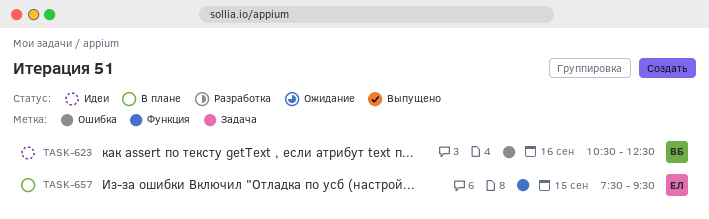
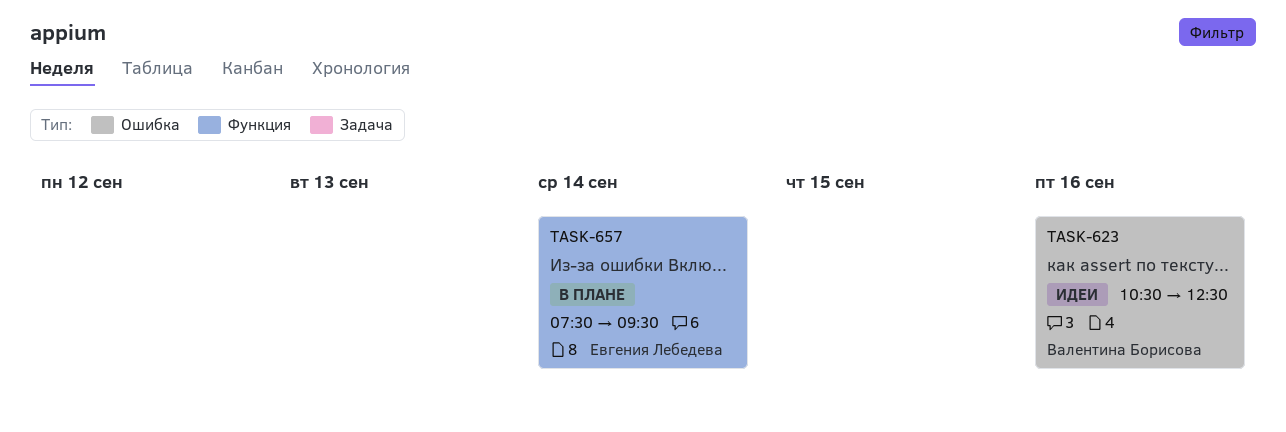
TASK-657, day: Sep 15 -> Sep 14

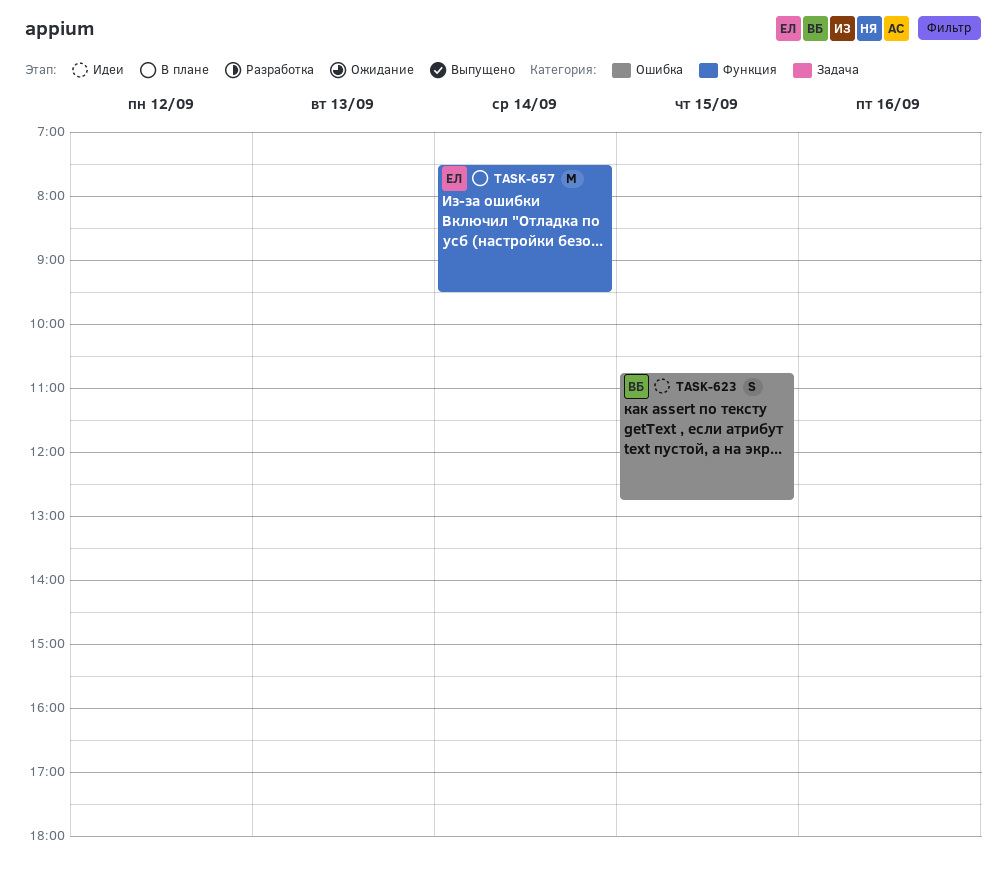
TASK-623, day: Sep 16 -> Sep 15
TASK-623, begins: 10:30 -> 10:45
TASK-623, ends: 12:30 -> 12:45

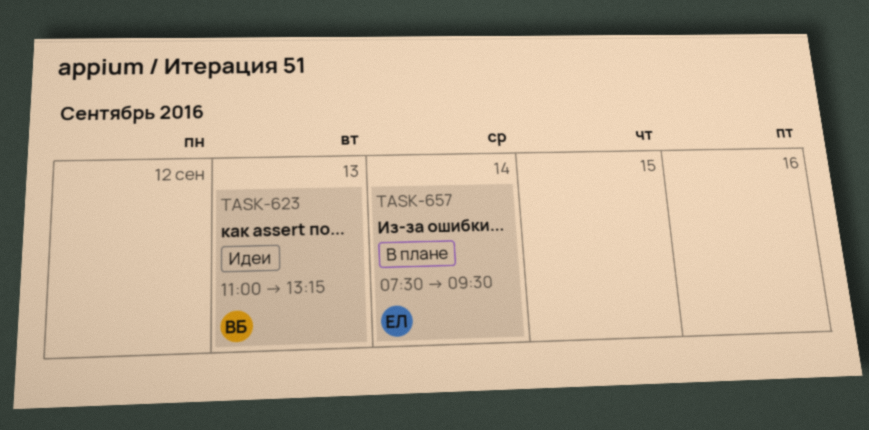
TASK-623, day: Sep 15 -> Sep 13
TASK-623, begins: 10:45 -> 11:00
TASK-623, ends: 12:45 -> 13:15

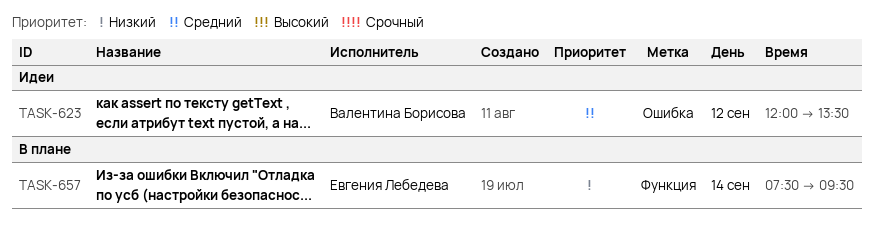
TASK-623, day: Sep 13 -> Sep 12
TASK-623, begins: 11:00 -> 12:00
TASK-623, ends: 13:15 -> 13:30

